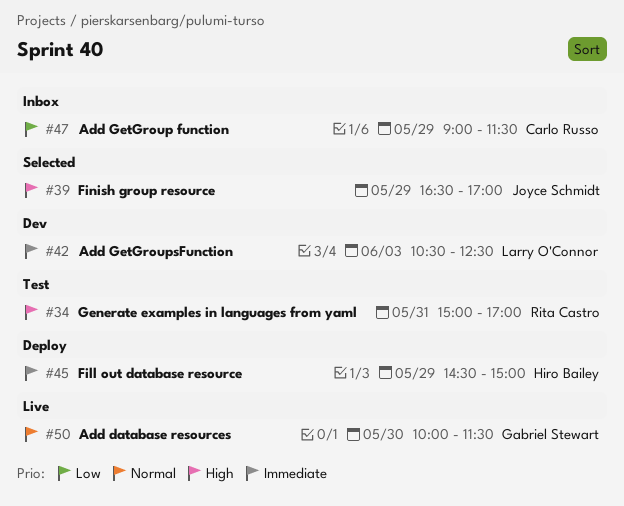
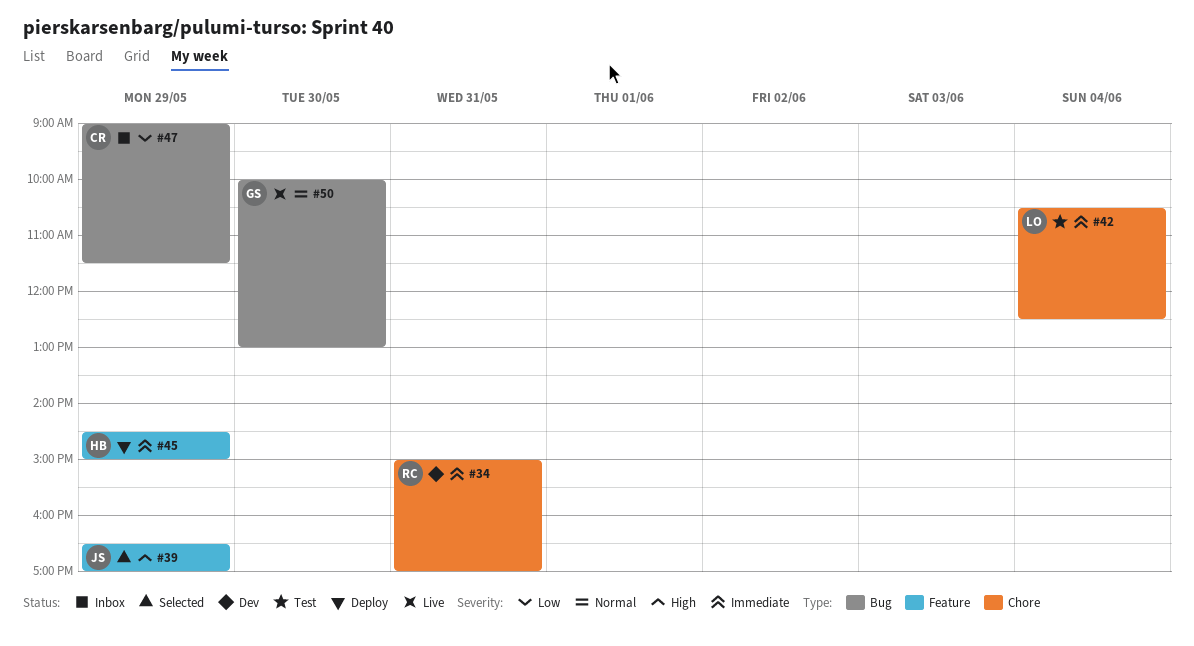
#34, status: Test -> Dev
#34, priority: High -> Immediate
#42, status: Dev -> Test
#42, day: Jun 3 -> Jun 4
#50, ends: 11:30 -> 13:00

